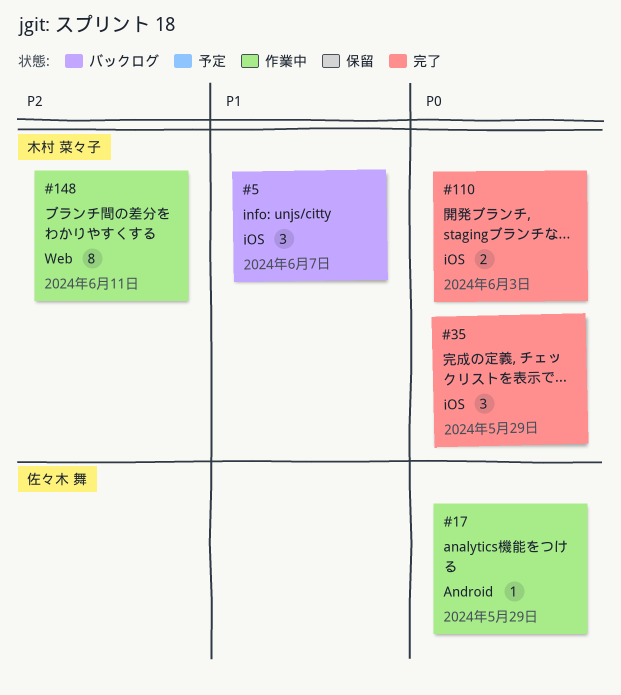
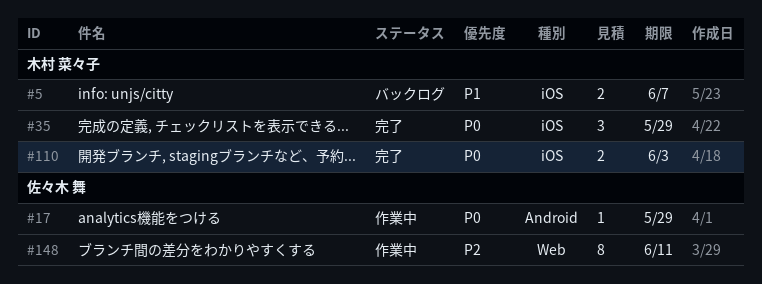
#5, estimate: 3 -> 2
#148, owner: 木村 菜々子 -> 佐々木 舞

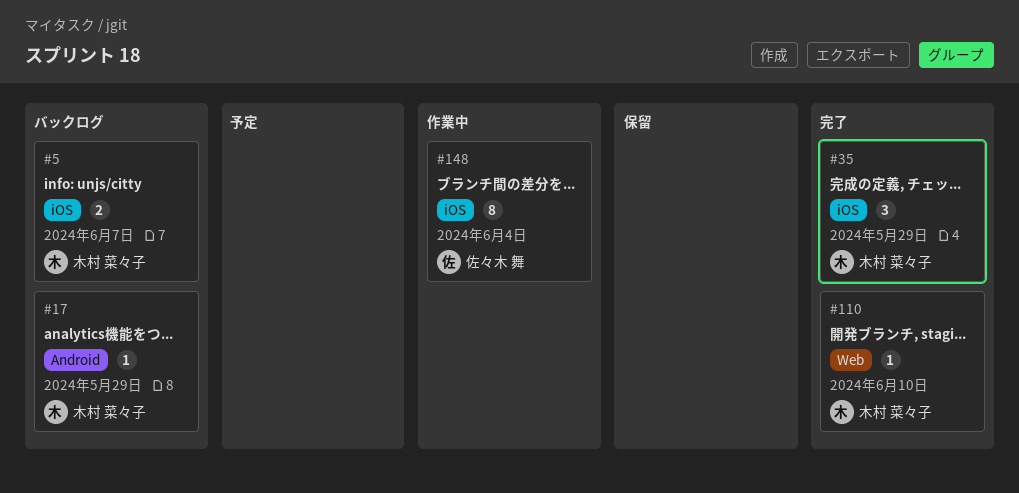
#17, status: 作業中 -> バックログ
#17, owner: 佐々木 舞 -> 木村 菜々子
#110, label: iOS -> Web
#110, estimate: 2 -> 1
#110, due: Jun 3 -> Jun 10
#148, label: Web -> iOS
#148, due: Jun 11 -> Jun 4

